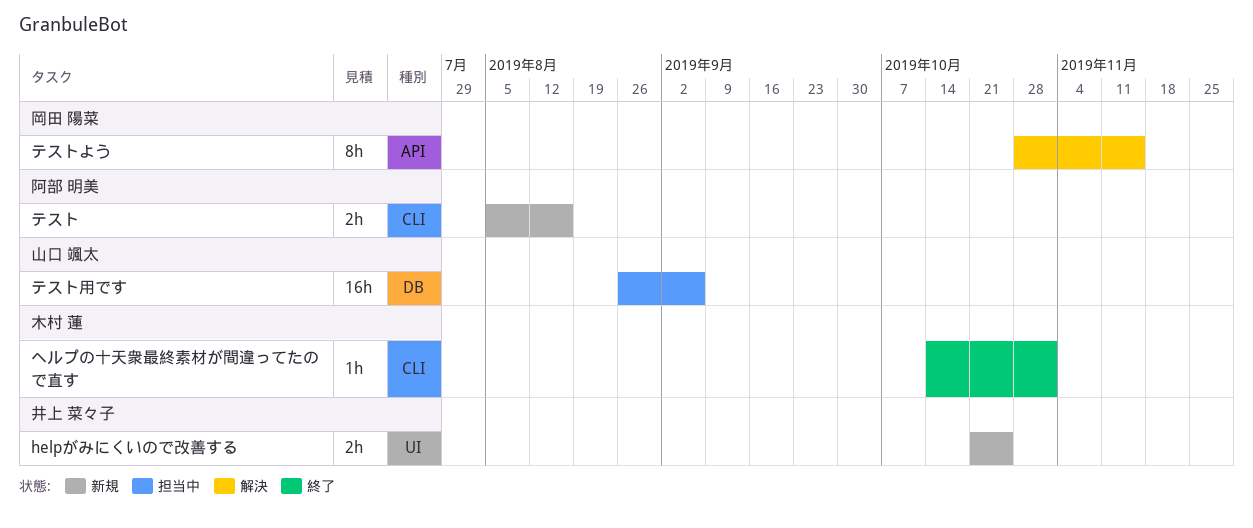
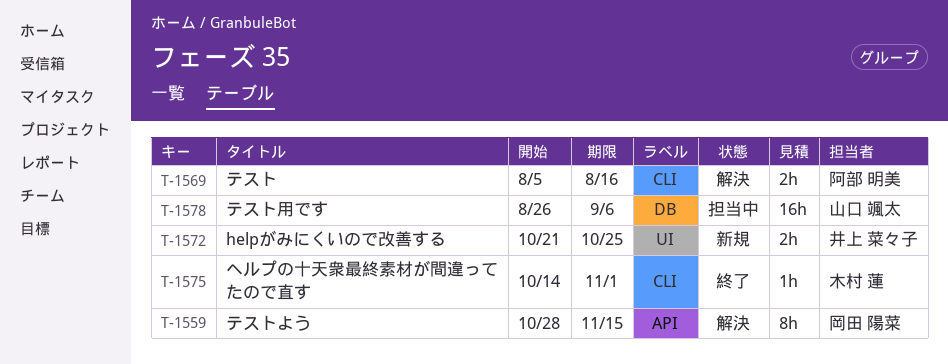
テスト, status: 新規 -> 解決

